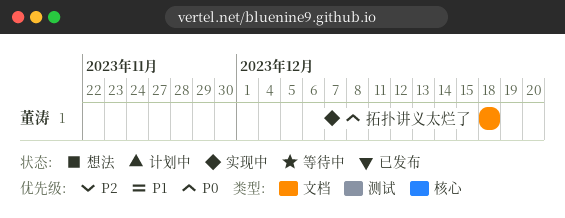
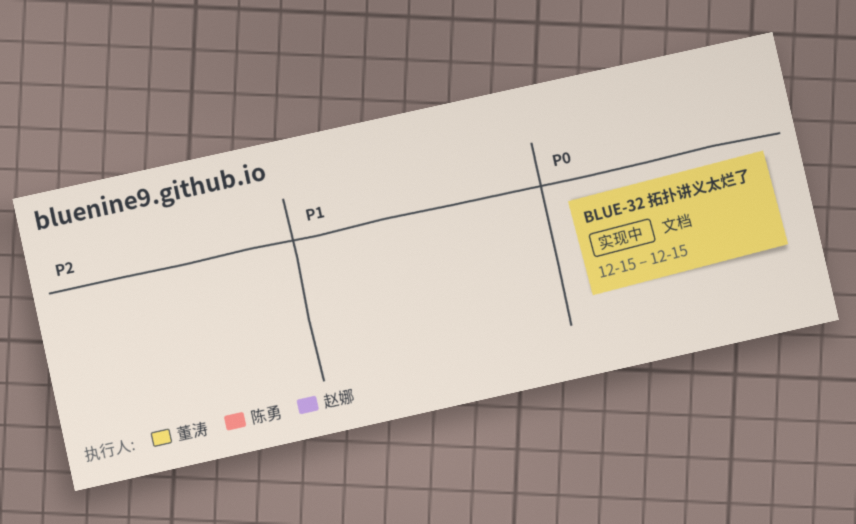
拓扑讲义太烂了, start: Dec 18 -> Dec 15
拓扑讲义太烂了, due: Dec 18 -> Dec 15

